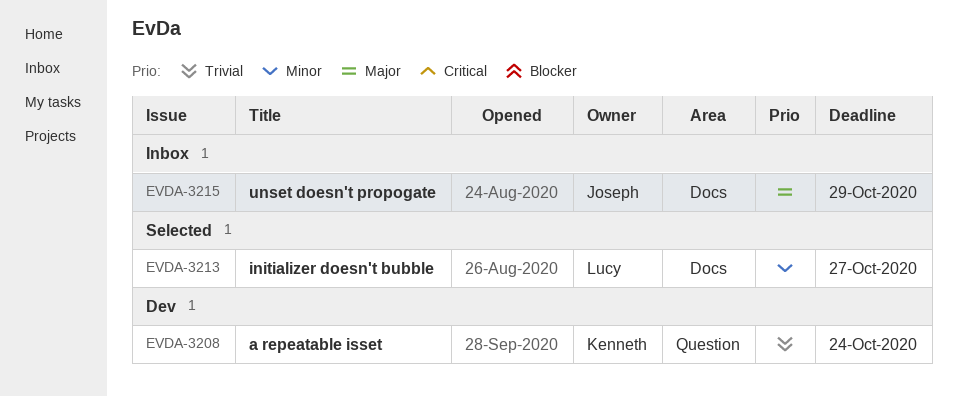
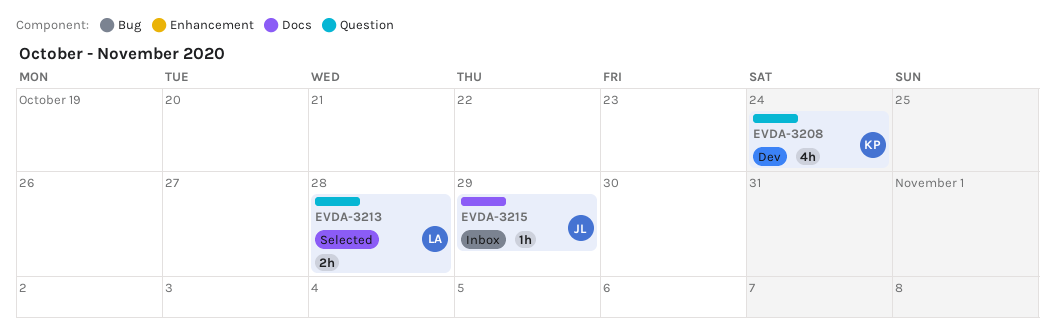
EVDA-3213, label: Docs -> Question
EVDA-3213, due: Oct 27 -> Oct 28

